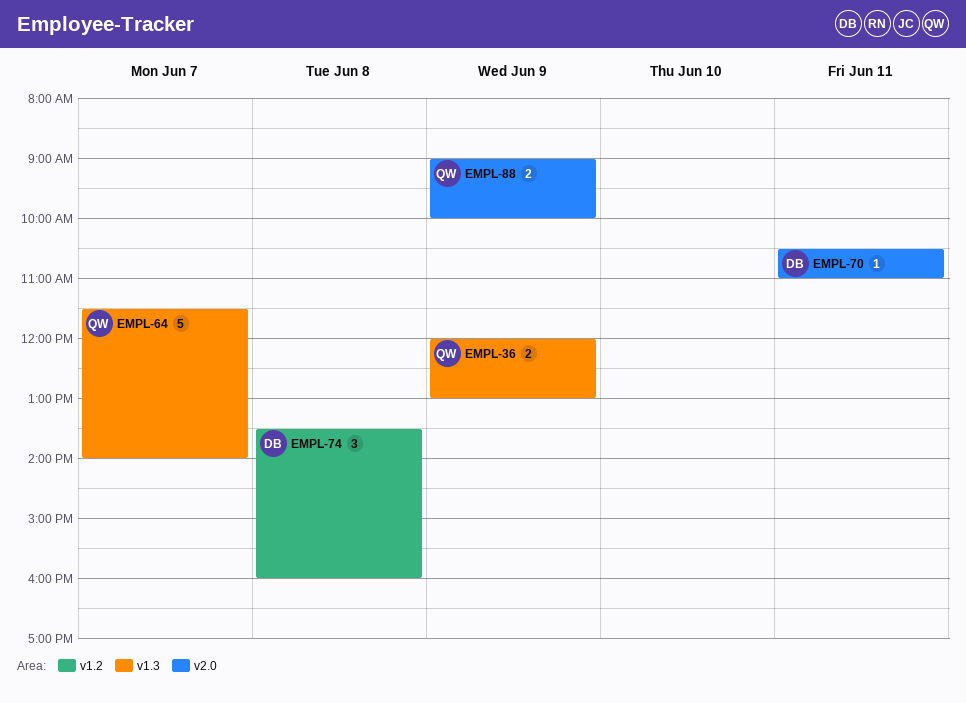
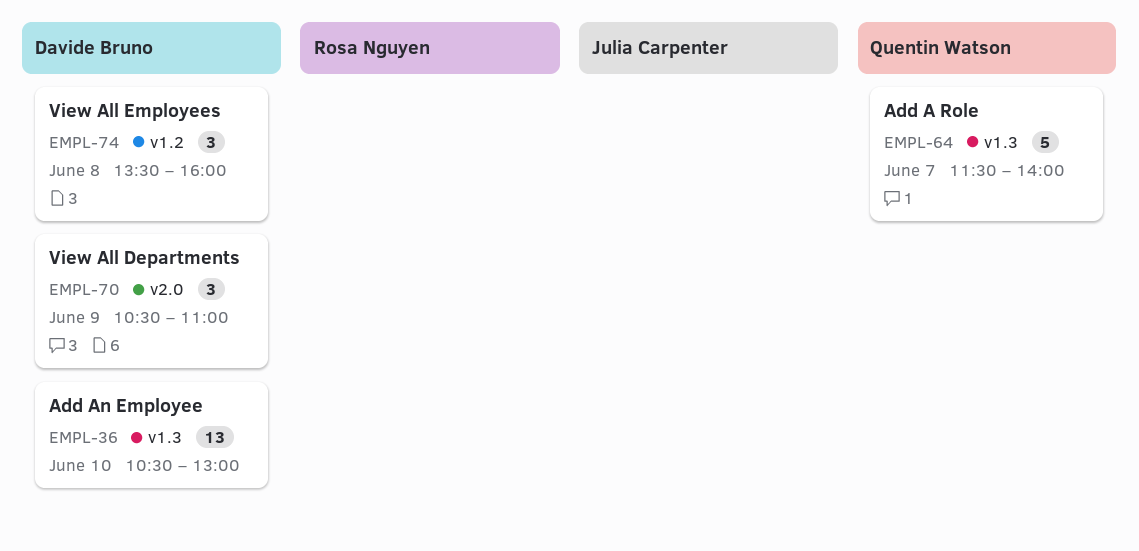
EMPL-36, owner: Quentin Watson -> Davide Bruno
EMPL-36, estimate: 2 -> 13
EMPL-36, day: Jun 9 -> Jun 10
EMPL-36, begins: 12:00 -> 10:30
EMPL-70, estimate: 1 -> 3
EMPL-70, day: Jun 11 -> Jun 9
EMPL-88: present -> none

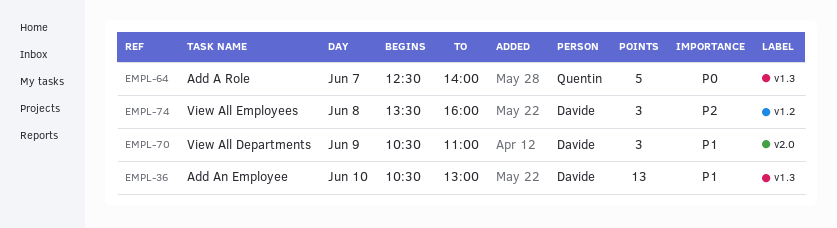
EMPL-64, begins: 11:30 -> 12:30

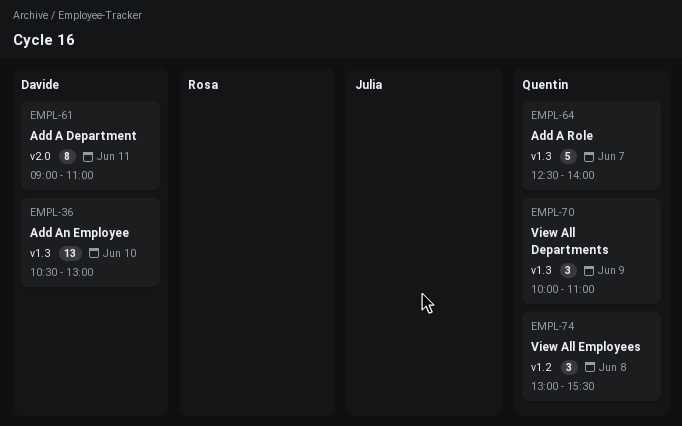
EMPL-61: none -> present
EMPL-70, owner: Davide -> Quentin
EMPL-70, label: v2.0 -> v1.3
EMPL-70, begins: 10:30 -> 10:00
EMPL-74, owner: Davide -> Quentin
EMPL-74, begins: 13:30 -> 13:00
EMPL-74, ends: 16:00 -> 15:30

